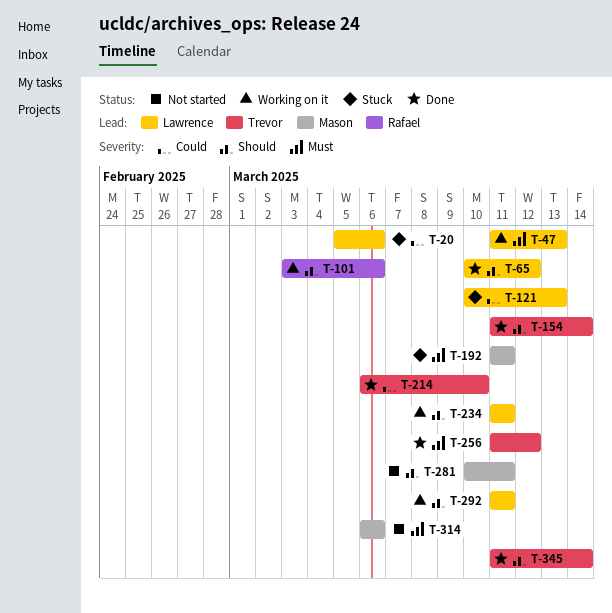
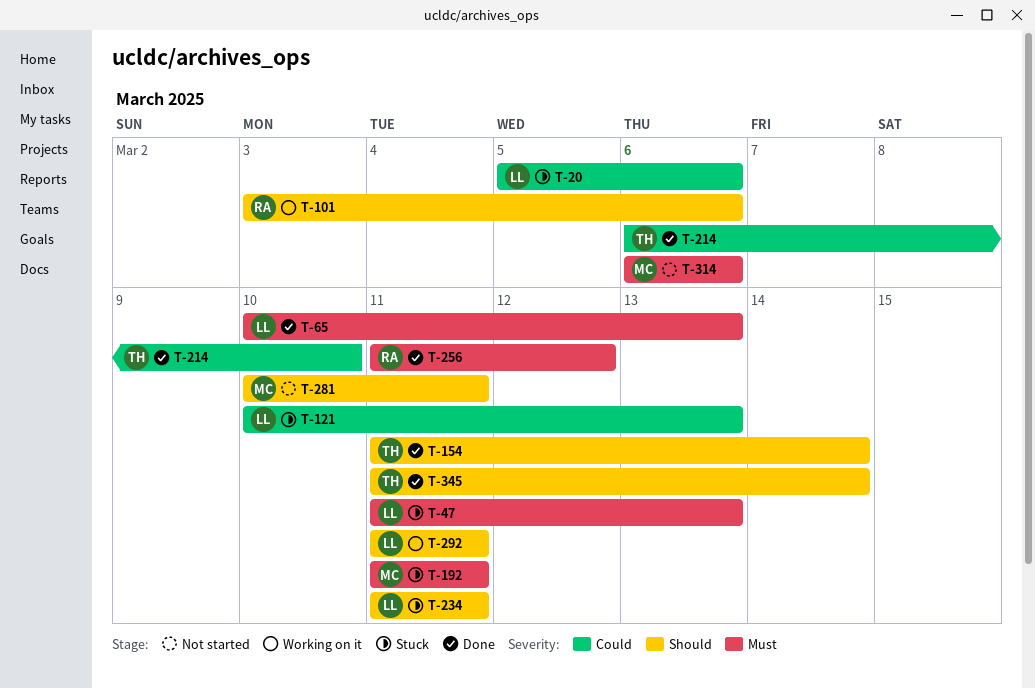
T-47, status: Working on it -> Stuck
T-65, priority: Should -> Must
T-65, due: Mar 12 -> Mar 13
T-234, status: Working on it -> Stuck
T-256, owner: Trevor -> Rafael

